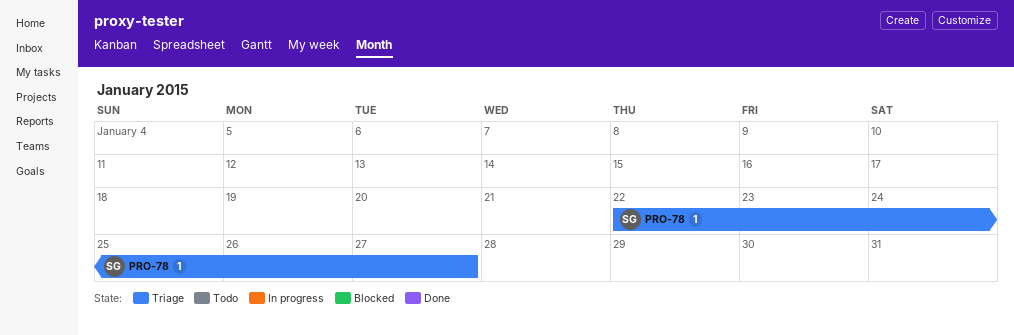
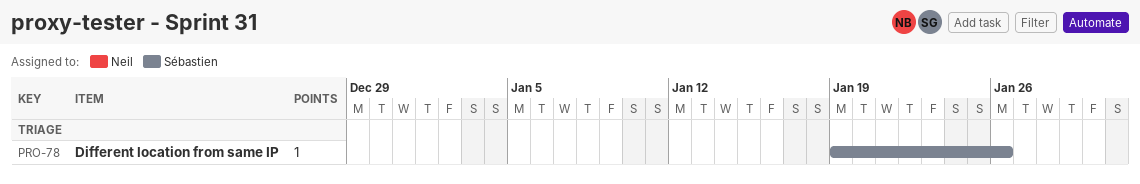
PRO-78, start: Jan 22 -> Jan 19
PRO-78, due: Jan 27 -> Jan 26

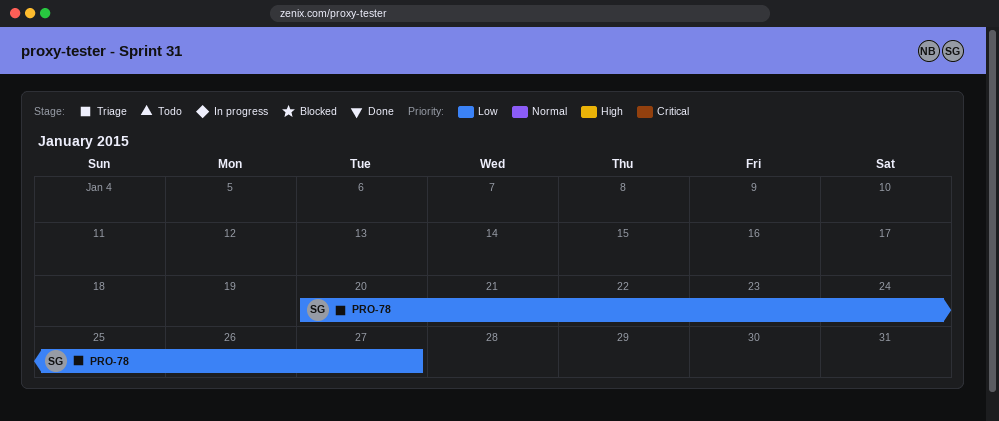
PRO-78, start: Jan 19 -> Jan 20
PRO-78, due: Jan 26 -> Jan 27

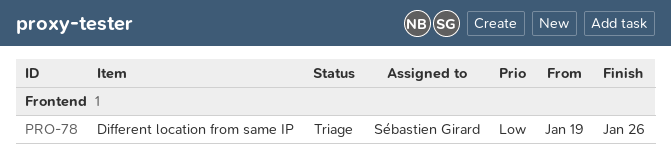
PRO-78, start: Jan 20 -> Jan 19
PRO-78, due: Jan 27 -> Jan 26

